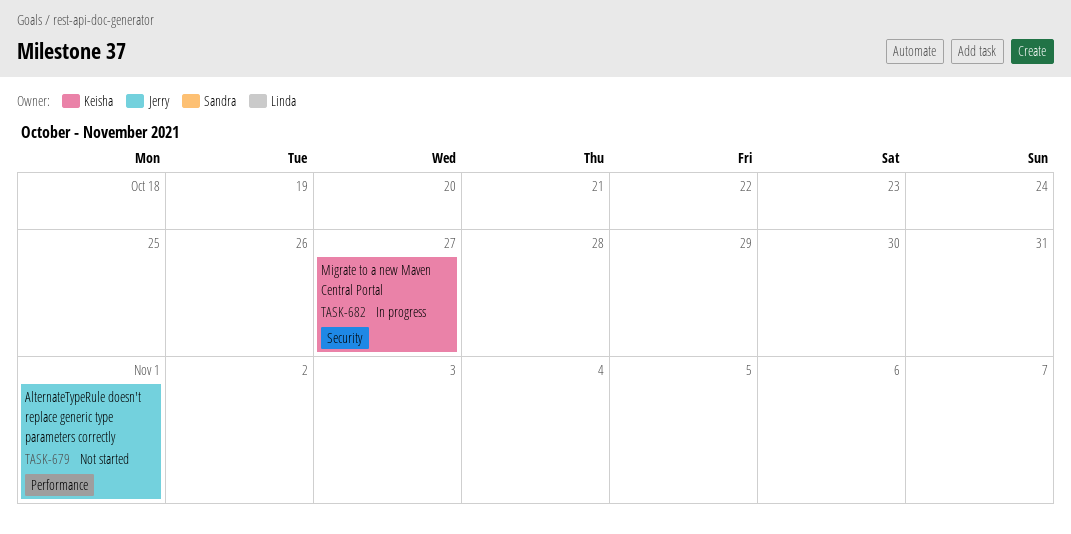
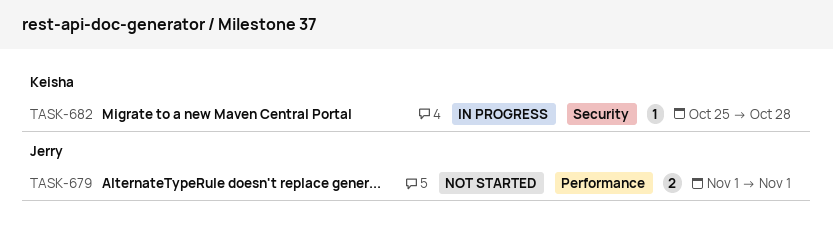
TASK-682, due: Oct 27 -> Oct 28

